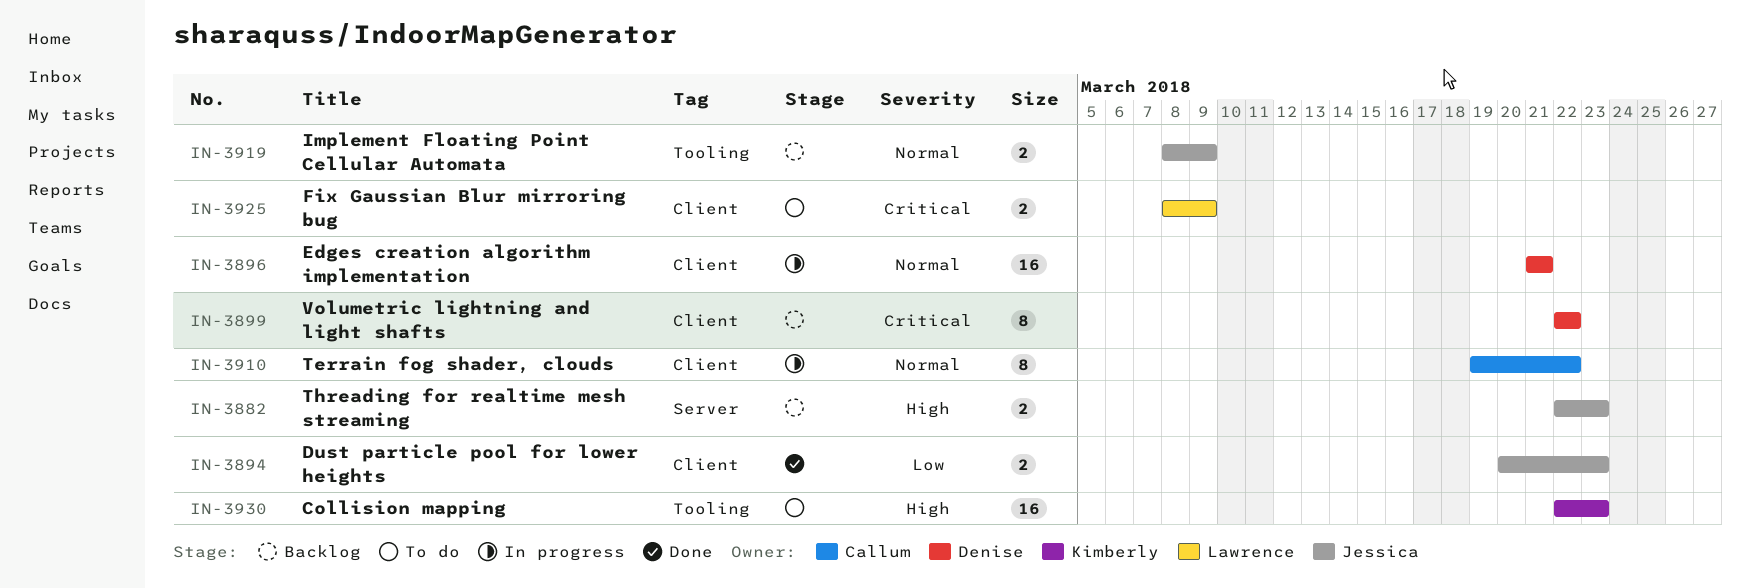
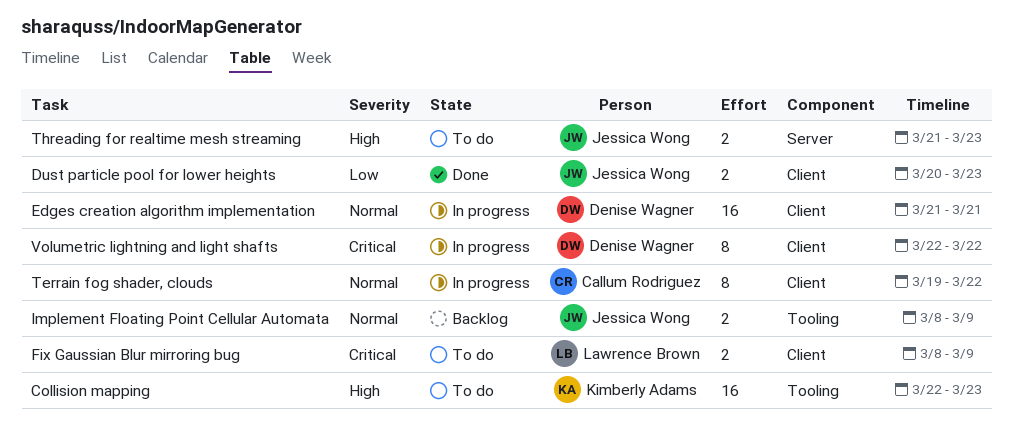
Threading for realtime mesh streaming, status: Backlog -> To do
Threading for realtime mesh streaming, start: Mar 22 -> Mar 21
Volumetric lightning and light shafts, status: Backlog -> In progress

